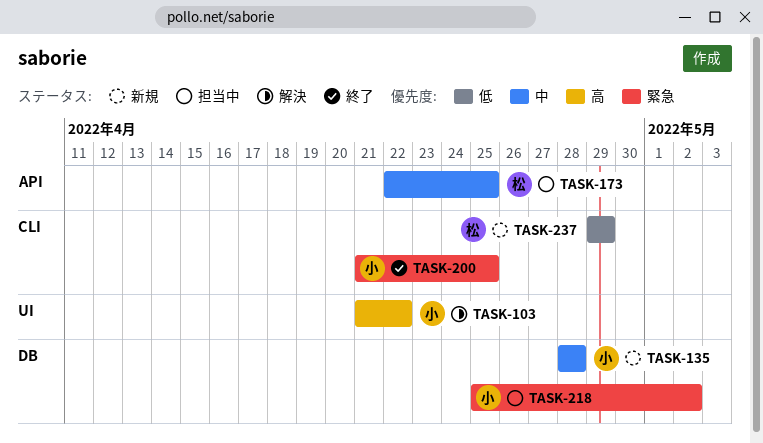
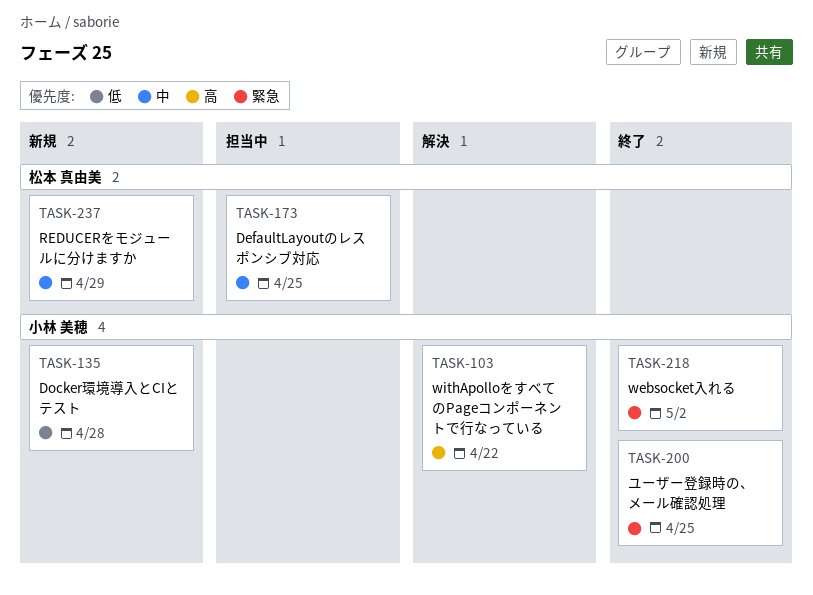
TASK-135, priority: 中 -> 低
TASK-218, status: 担当中 -> 終了
TASK-237, priority: 低 -> 中

